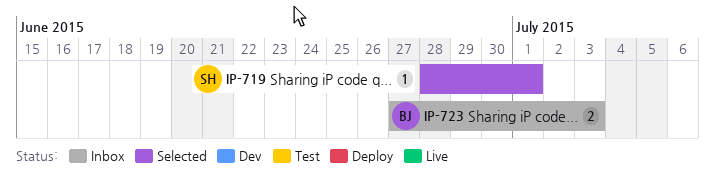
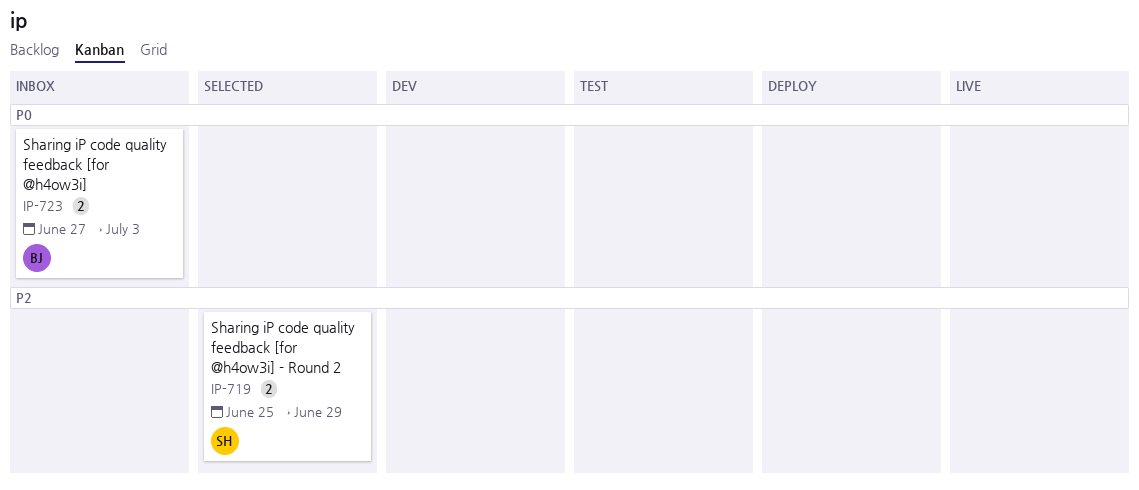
IP-719, estimate: 1 -> 2
IP-719, start: Jun 28 -> Jun 25
IP-719, due: Jul 1 -> Jun 29

